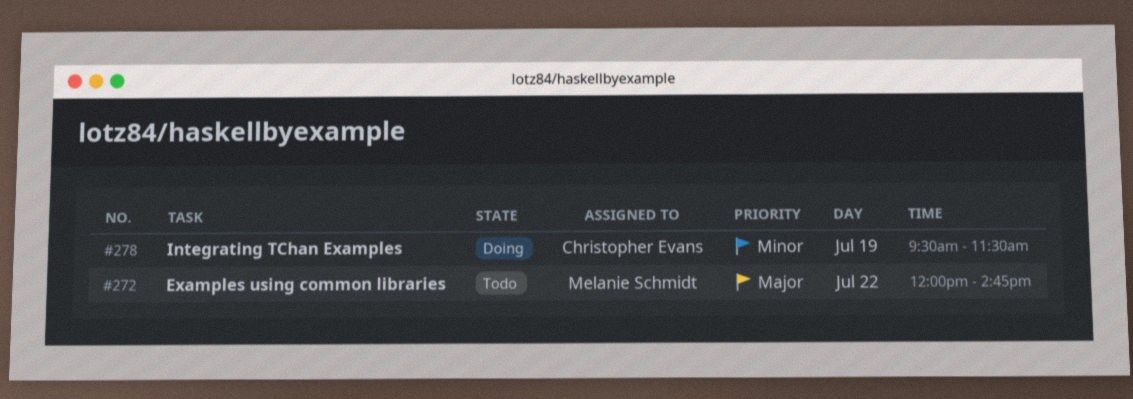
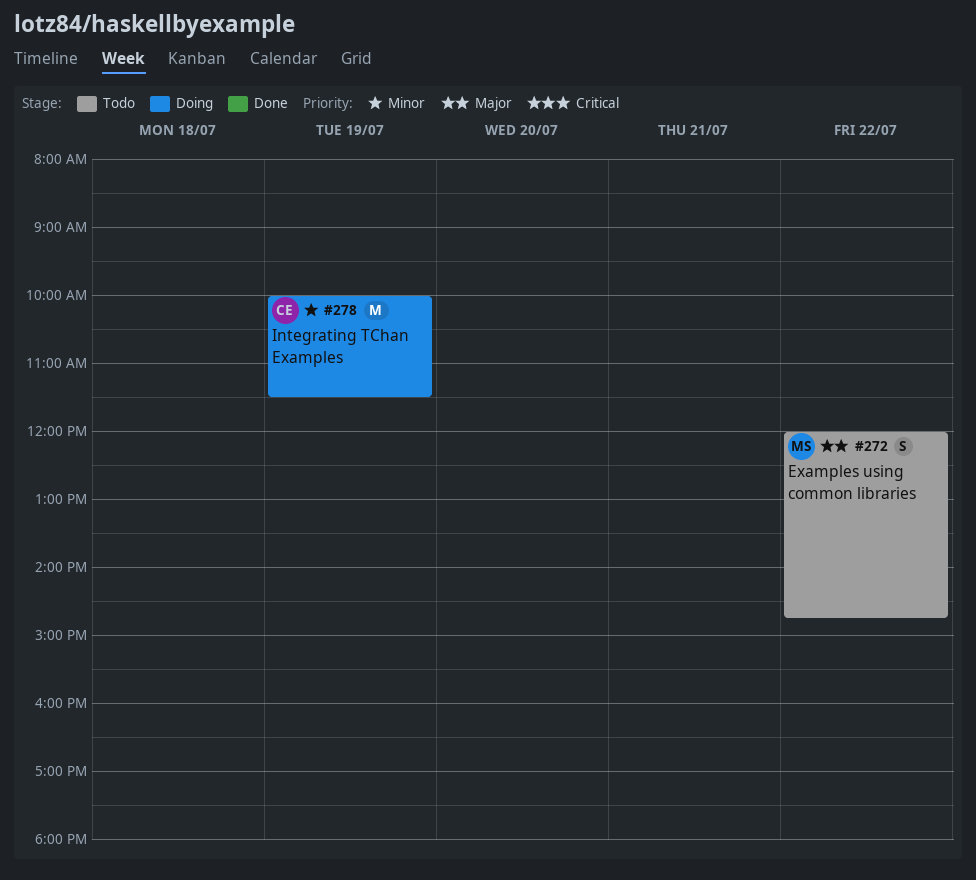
#278, begins: 09:30 -> 10:00

